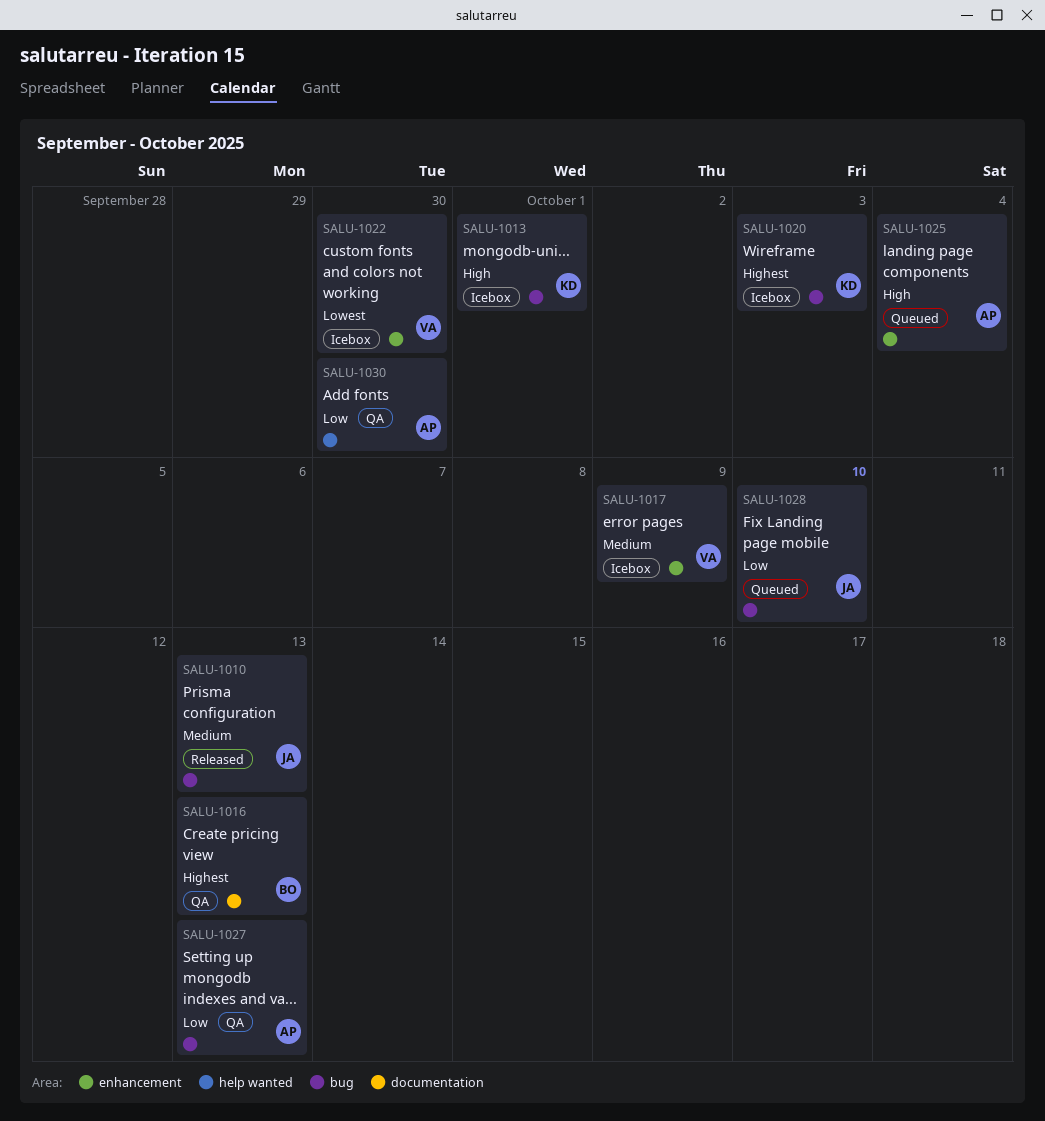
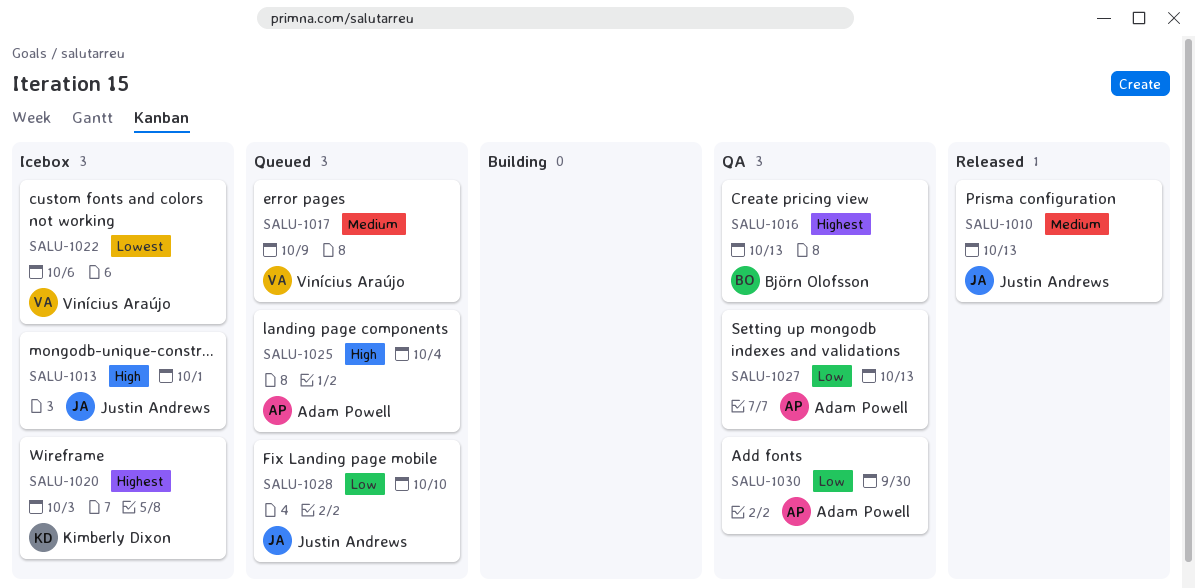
SALU-1013, owner: Kimberly Dixon -> Justin Andrews
SALU-1017, status: Icebox -> Queued
SALU-1022, due: Sep 30 -> Oct 6

